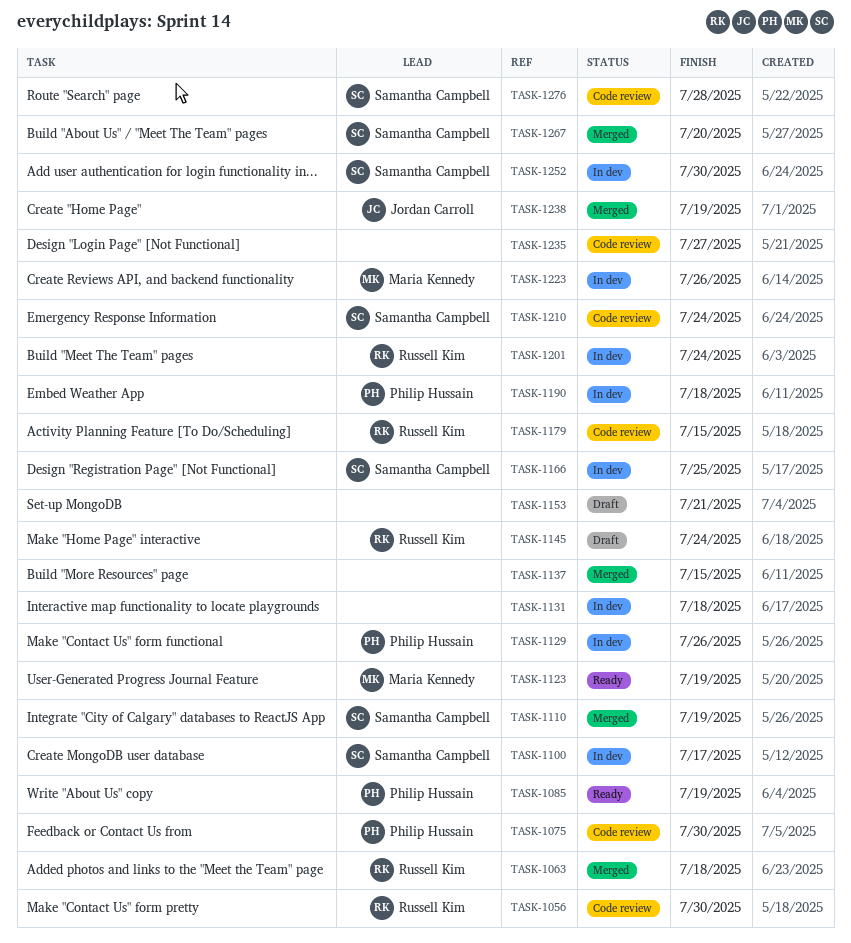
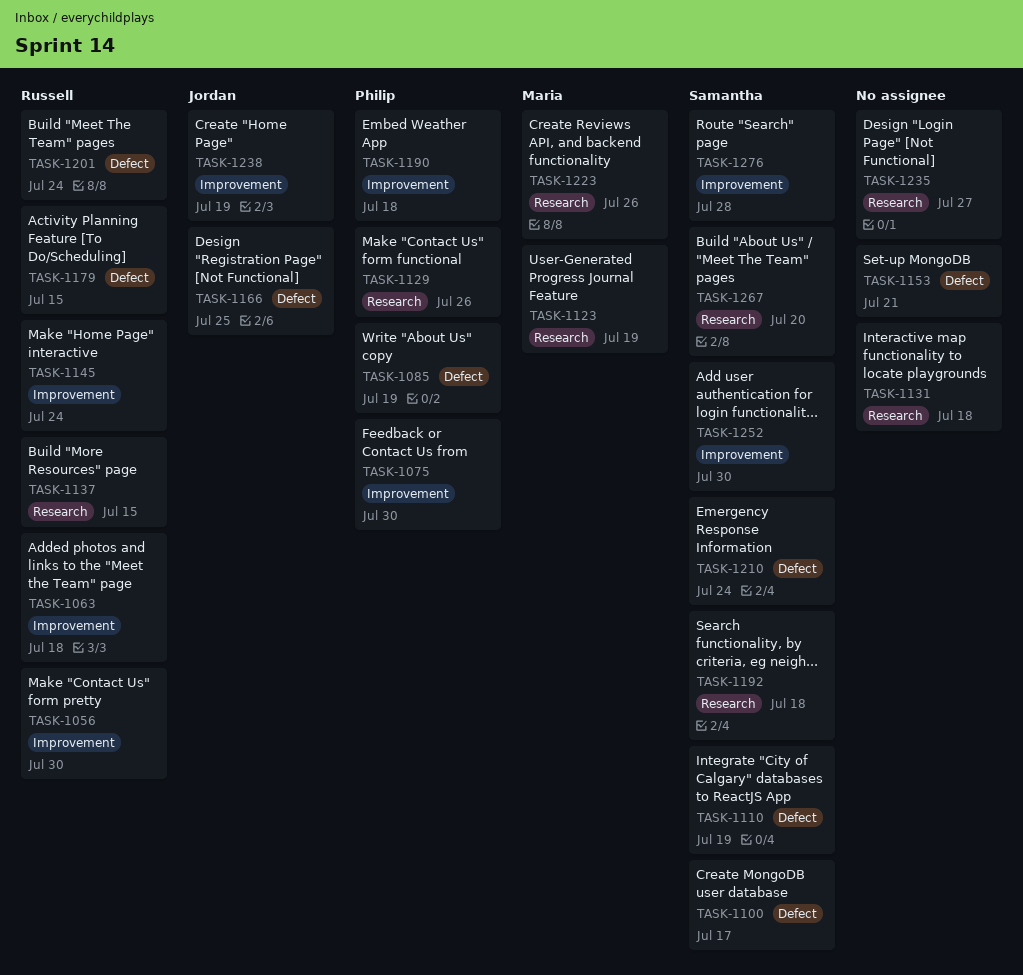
TASK-1137, owner: none -> Russell Kim
TASK-1166, owner: Samantha Campbell -> Jordan Carroll
TASK-1192: none -> present

